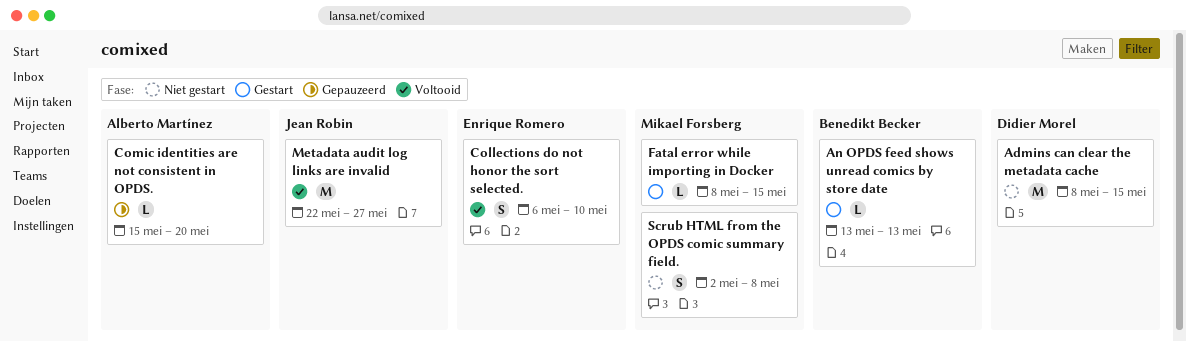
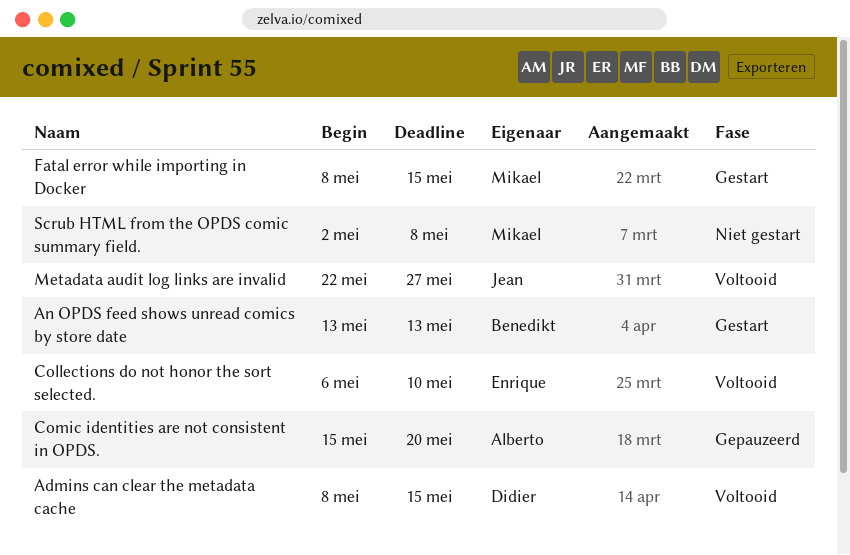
Admins can clear the metadata cache, status: Niet gestart -> Voltooid

